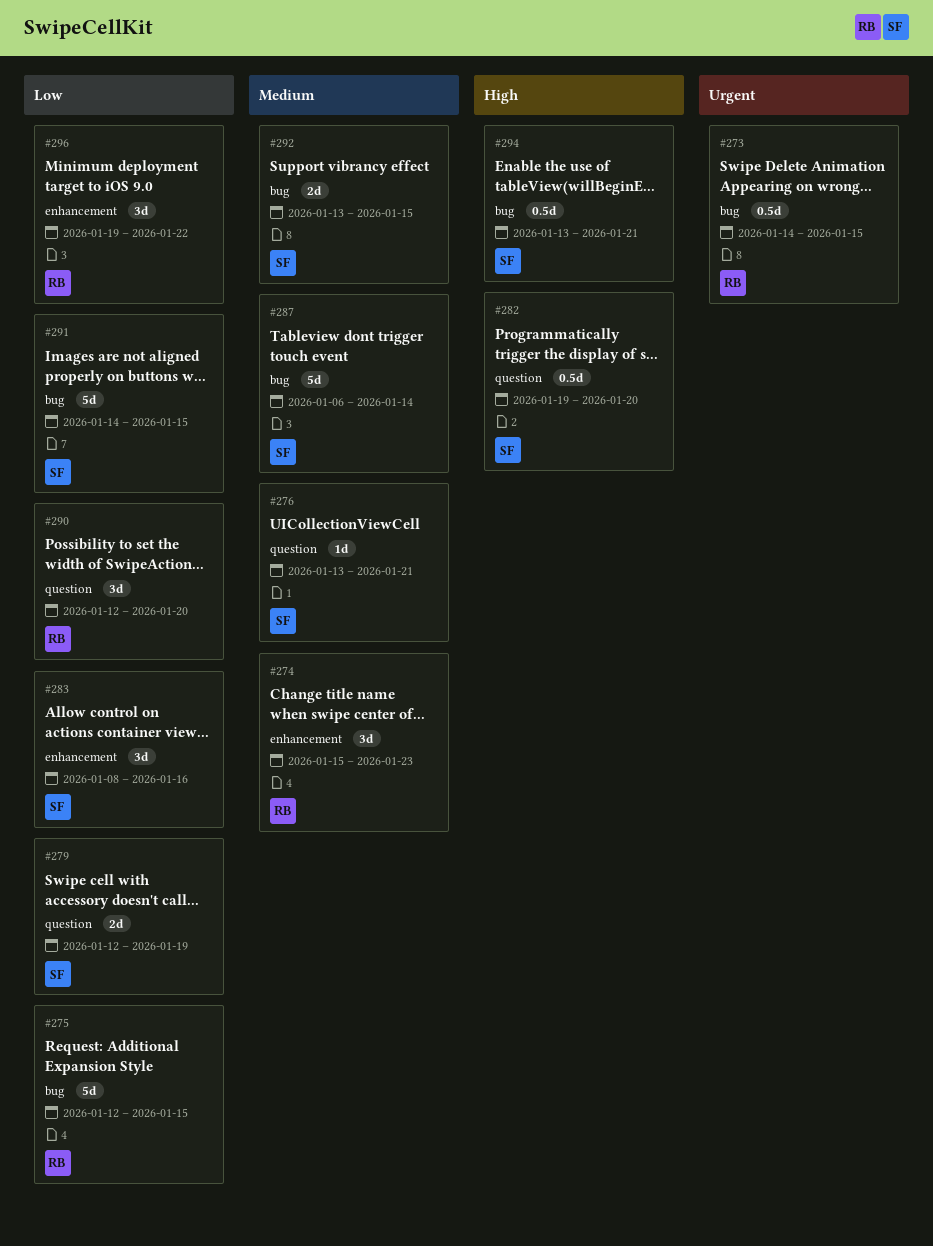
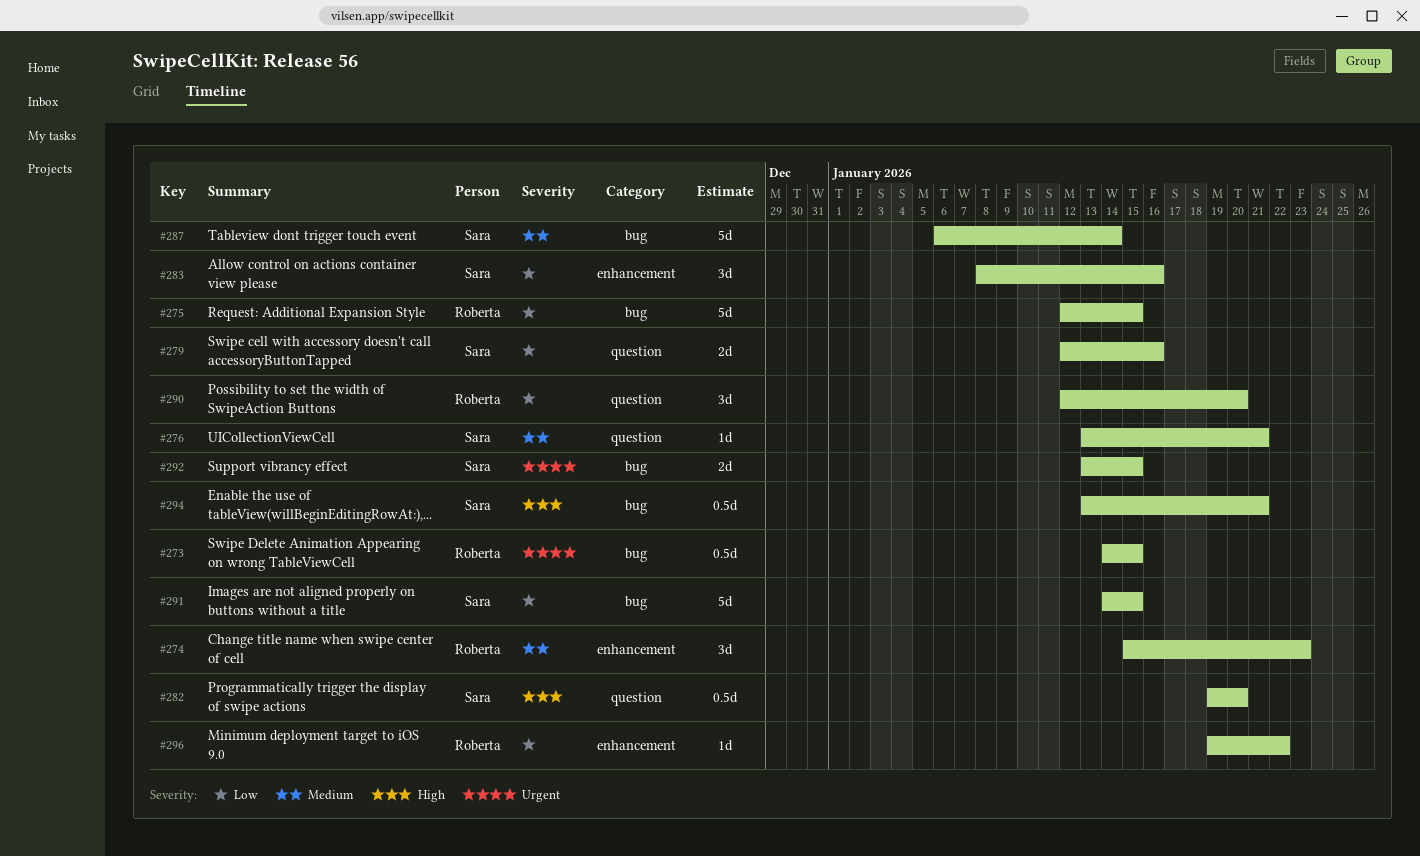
#279, due: Jan 19 -> Jan 16
#292, priority: Medium -> Urgent
#296, estimate: 3d -> 1d

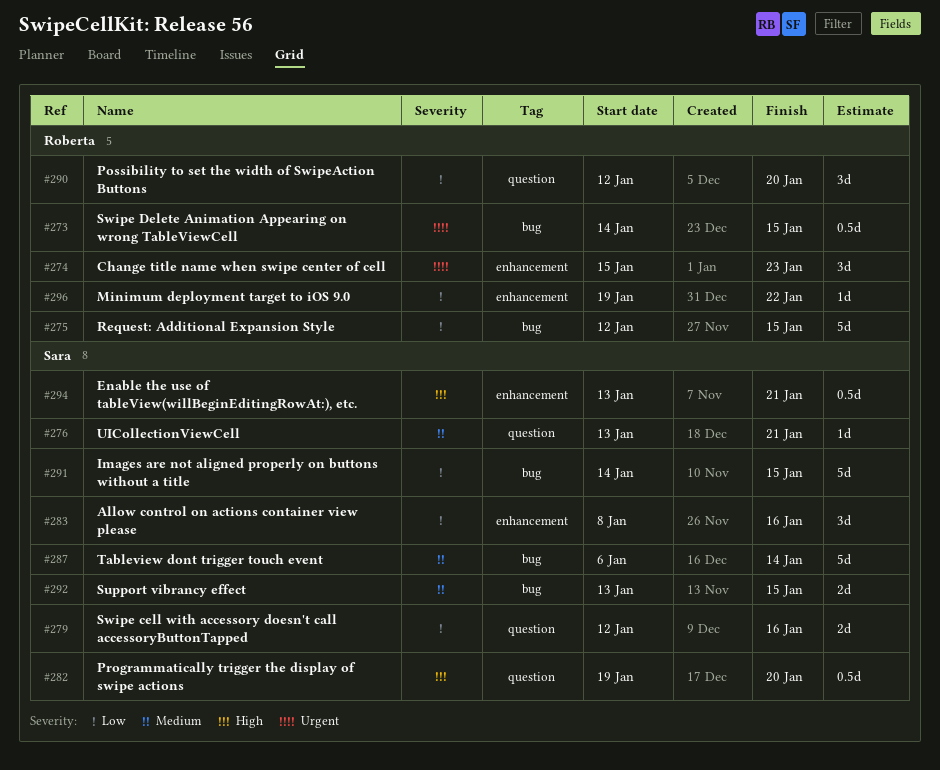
#274, priority: Medium -> Urgent
#292, priority: Urgent -> Medium
#294, label: bug -> enhancement

